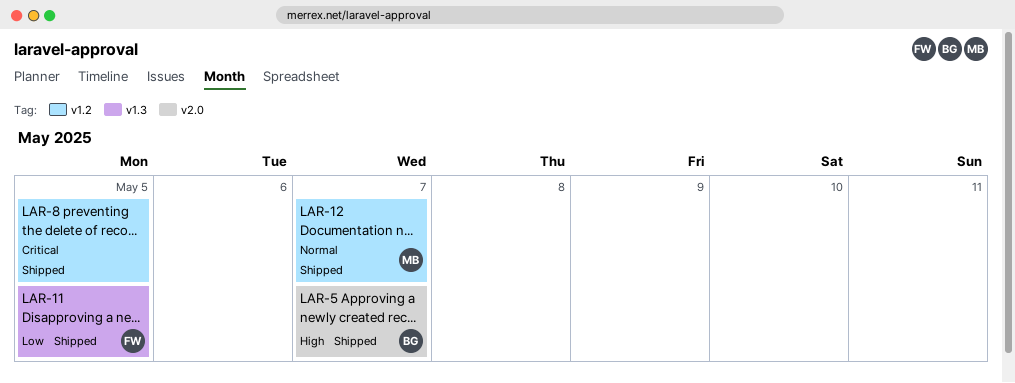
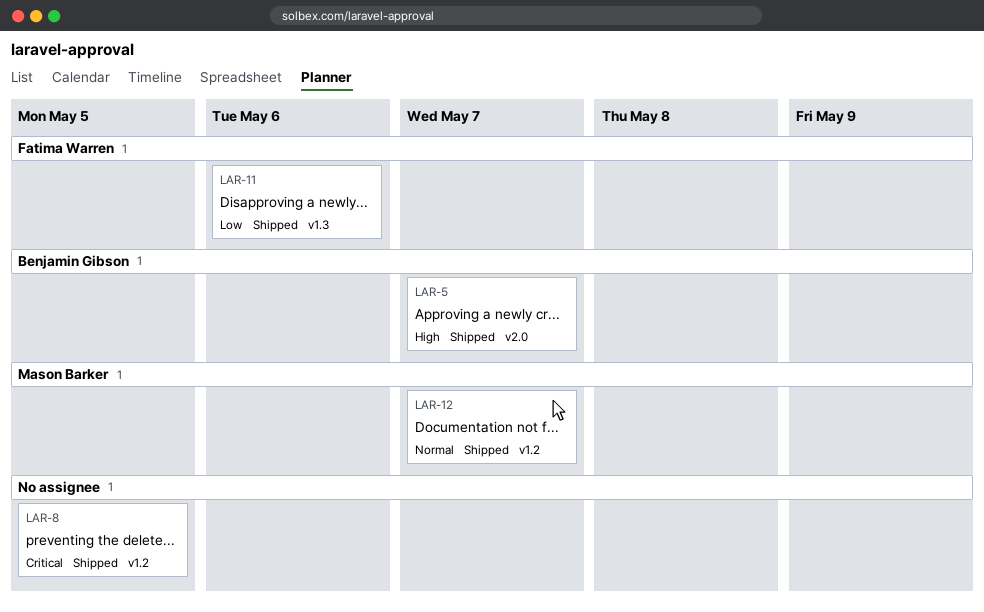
LAR-11, due: May 5 -> May 6

